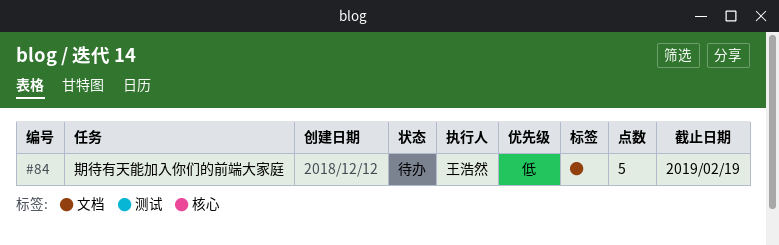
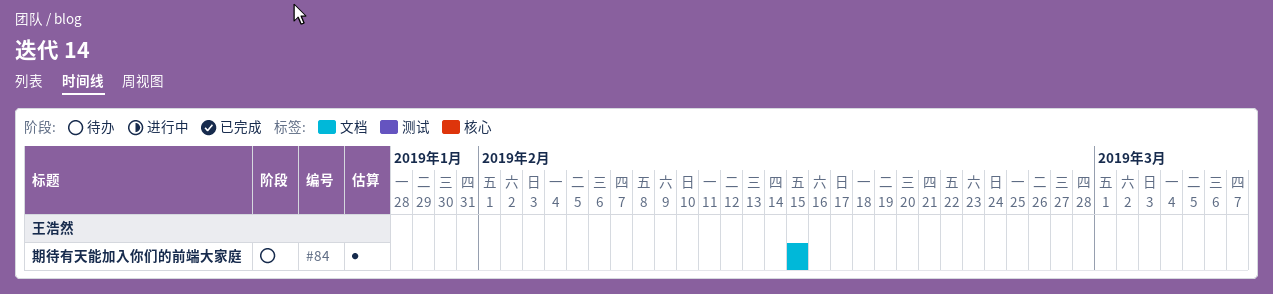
#84, estimate: 5 -> 1
#84, due: Feb 19 -> Feb 15

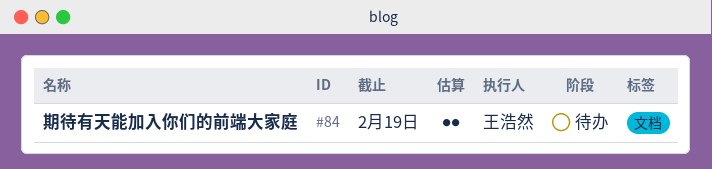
#84, estimate: 1 -> 2
#84, due: Feb 15 -> Feb 19

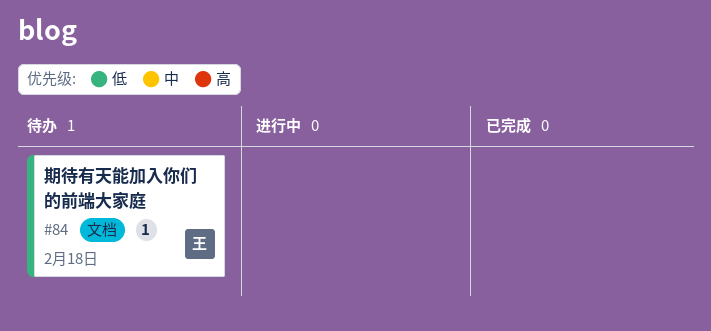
#84, estimate: 2 -> 1
#84, due: Feb 19 -> Feb 18

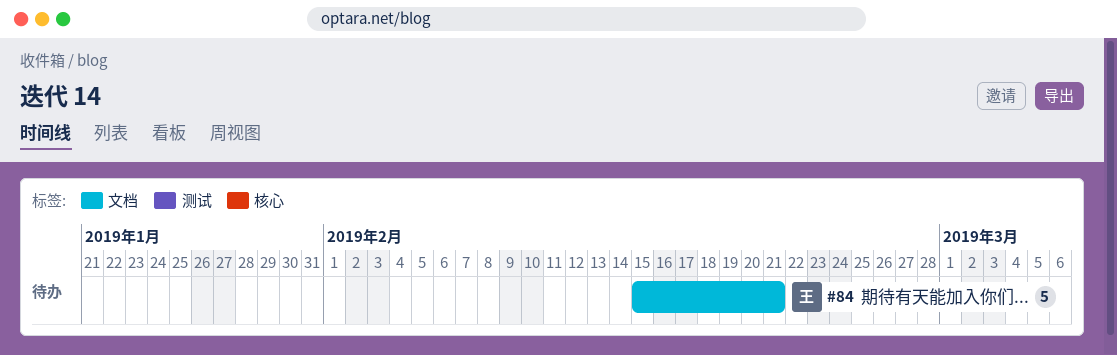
#84, estimate: 1 -> 5
#84, due: Feb 18 -> Feb 21

